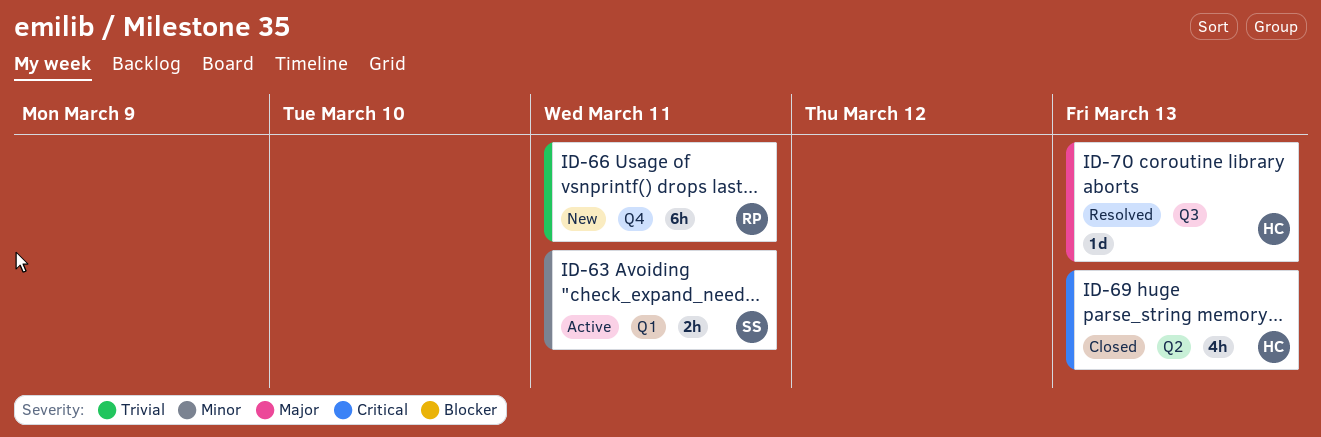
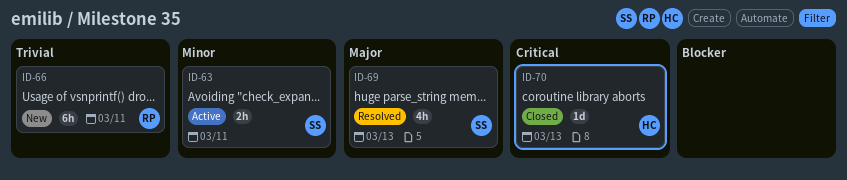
ID-69, status: Closed -> Resolved
ID-69, owner: HC -> SS
ID-69, priority: Critical -> Major
ID-70, status: Resolved -> Closed
ID-70, priority: Major -> Critical

